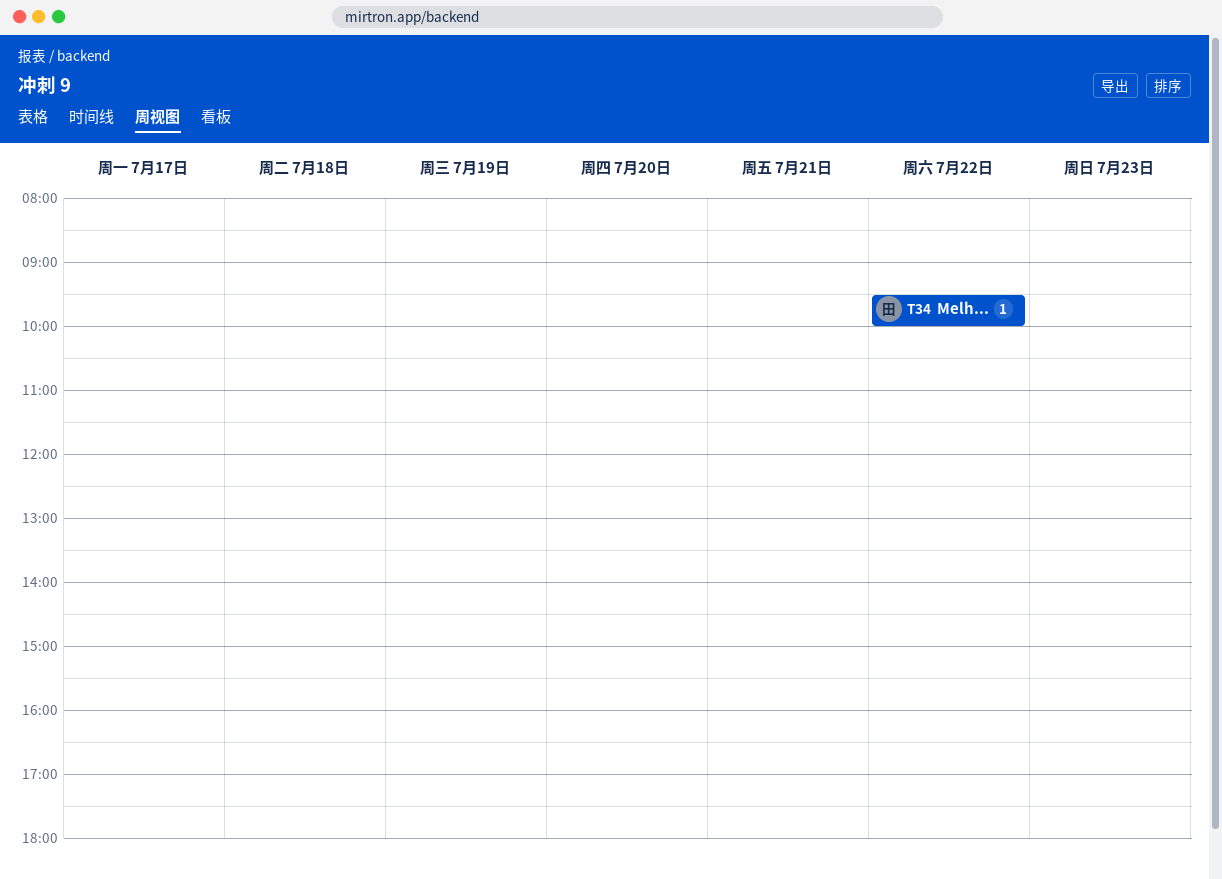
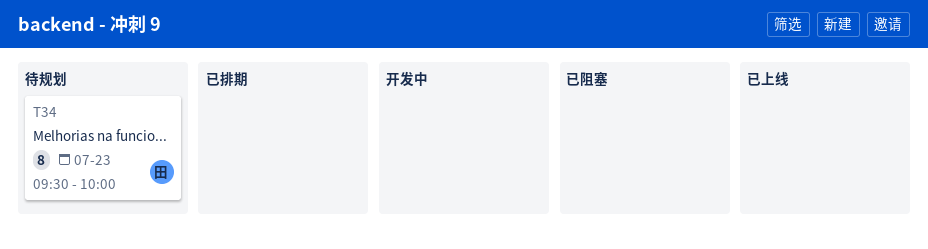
T34, estimate: 1 -> 8
T34, day: Jul 22 -> Jul 23

